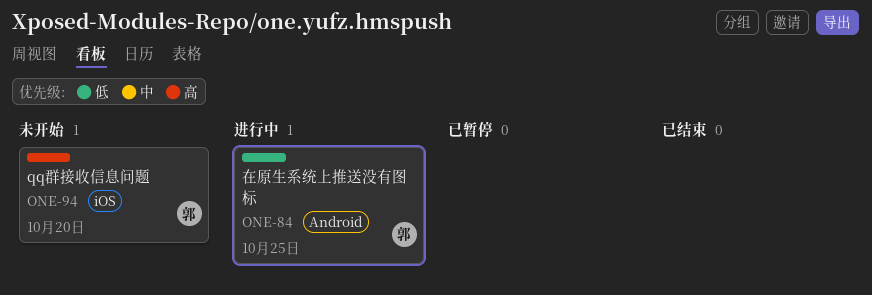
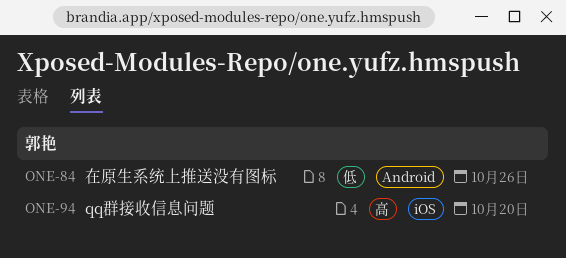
ONE-84, due: Oct 25 -> Oct 26

